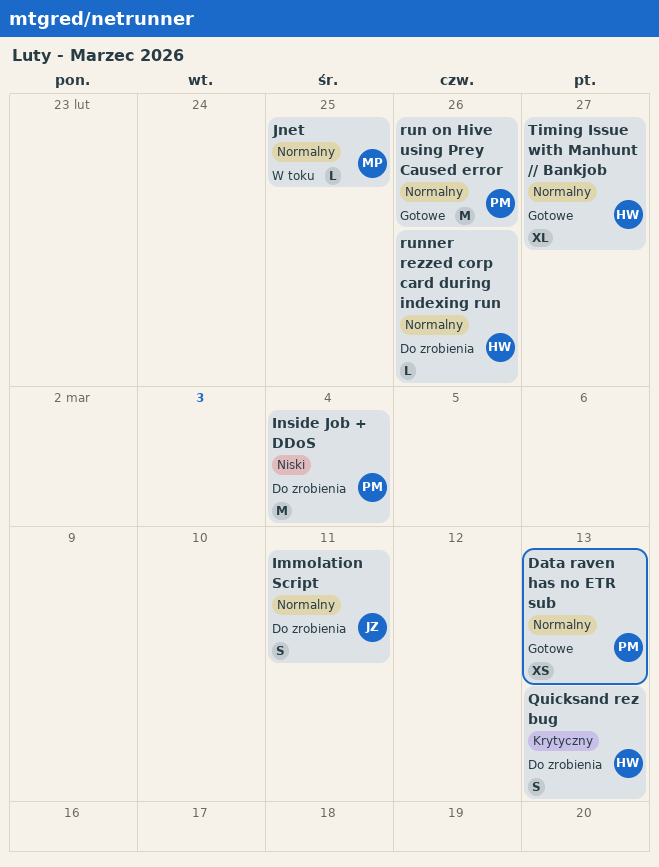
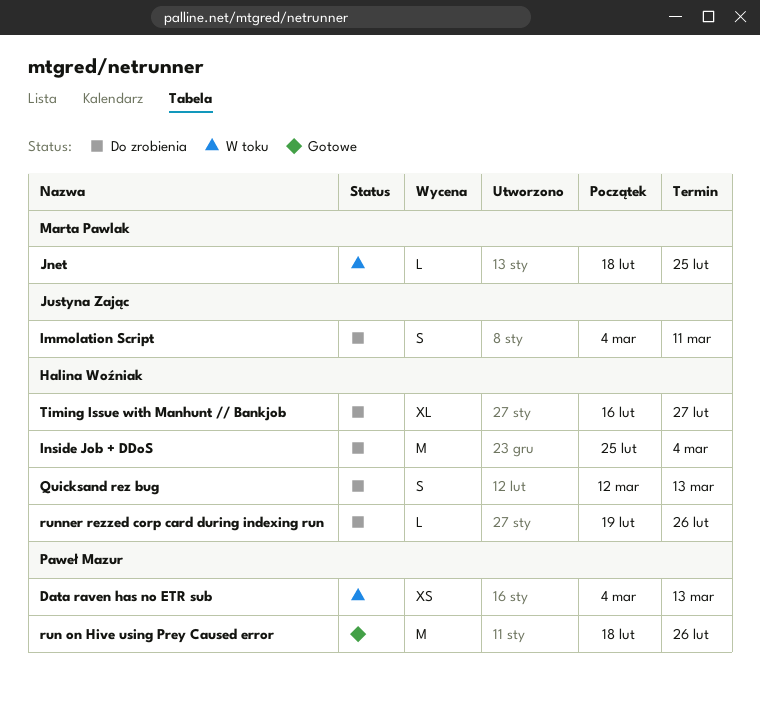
Data raven has no ETR sub, status: Gotowe -> W toku
Inside Job + DDoS, owner: Paweł Mazur -> Halina Woźniak
Timing Issue with Manhunt // Bankjob, status: Gotowe -> Do zrobienia

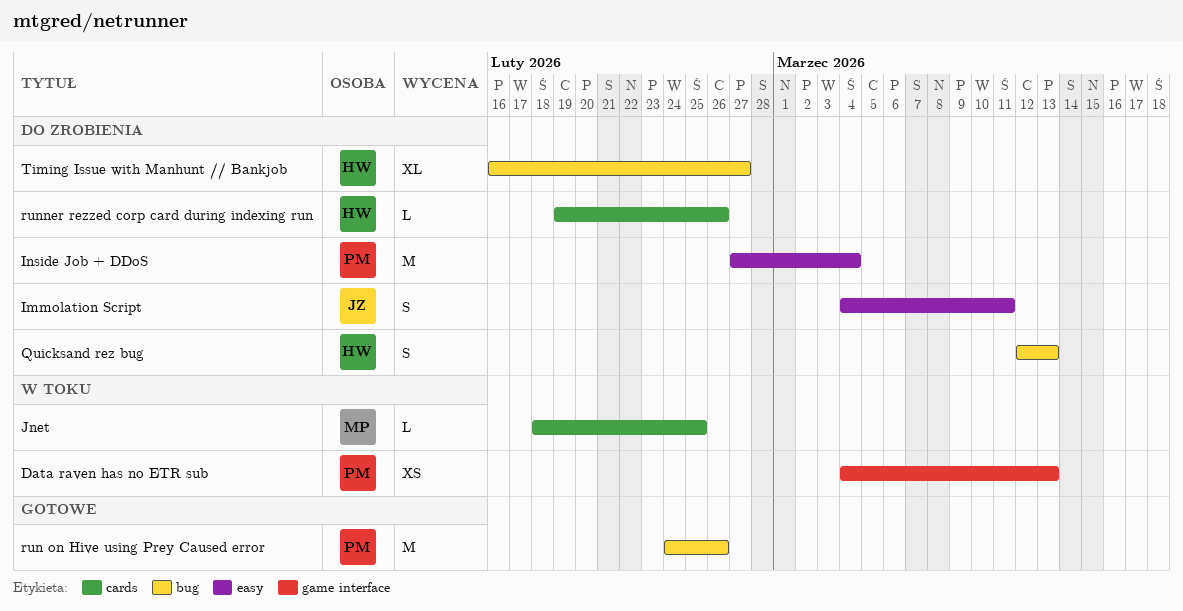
Inside Job + DDoS, owner: Halina Woźniak -> Paweł Mazur
Inside Job + DDoS, start: Feb 25 -> Feb 27
run on Hive using Prey Caused error, start: Feb 18 -> Feb 24

